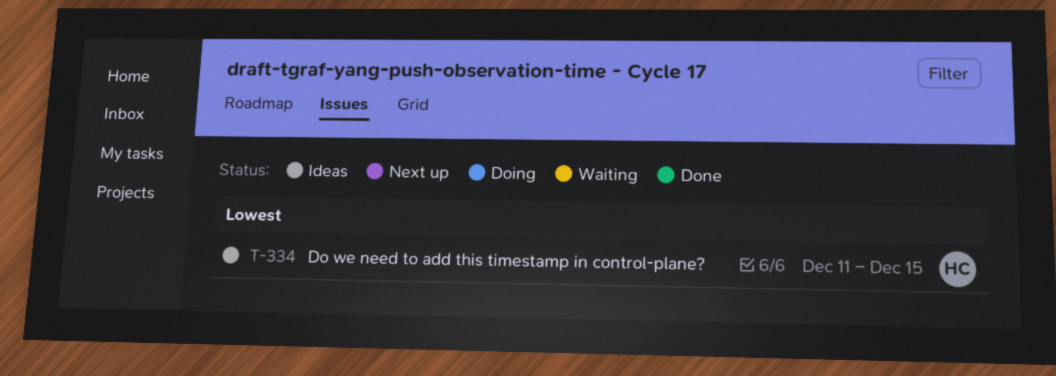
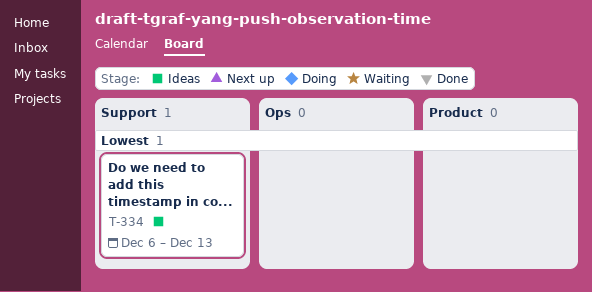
T-334, start: Dec 11 -> Dec 6
T-334, due: Dec 15 -> Dec 13

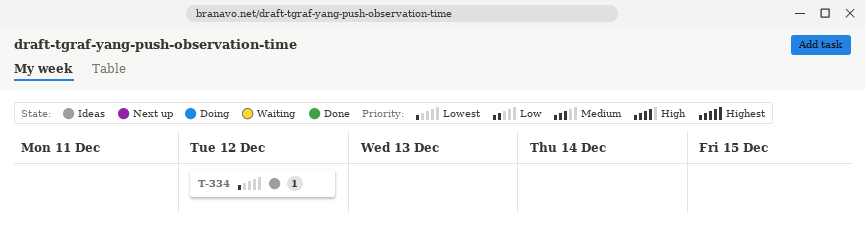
T-334, due: Dec 13 -> Dec 12

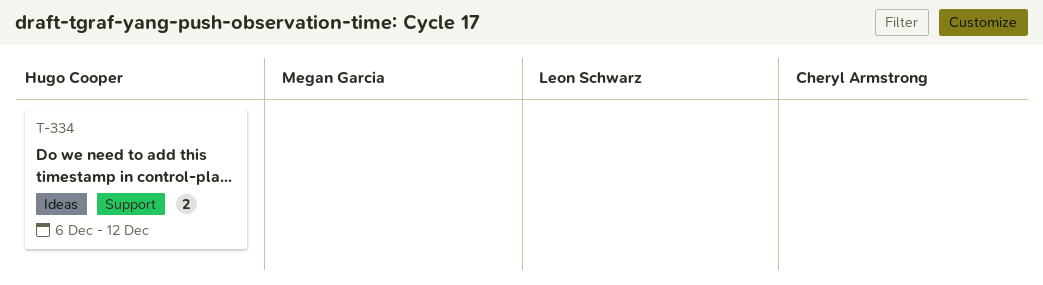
T-334, estimate: 1 -> 2

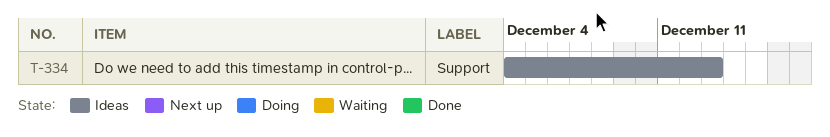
T-334, start: Dec 6 -> Dec 4
T-334, due: Dec 12 -> Dec 13

